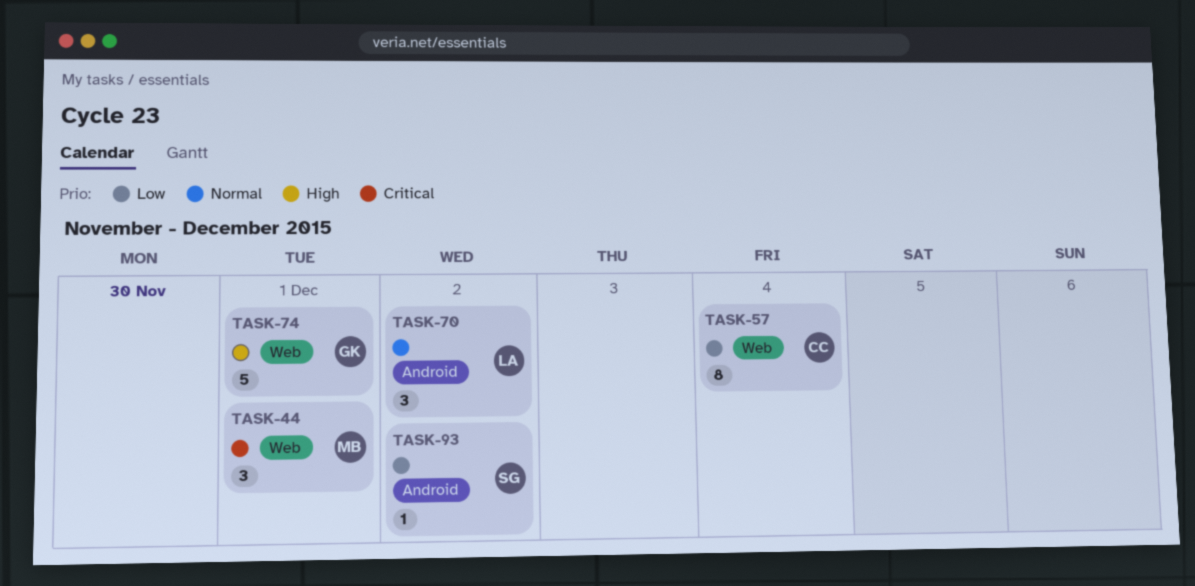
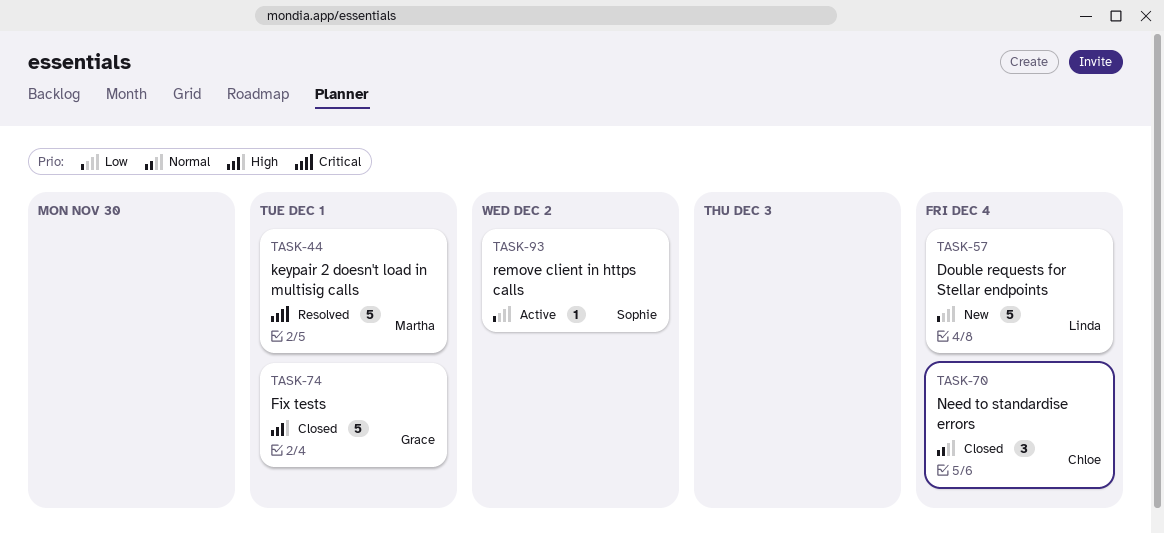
TASK-44, estimate: 3 -> 5
TASK-57, owner: Chloe -> Linda
TASK-57, estimate: 8 -> 5
TASK-70, owner: Linda -> Chloe
TASK-70, due: Dec 2 -> Dec 4

